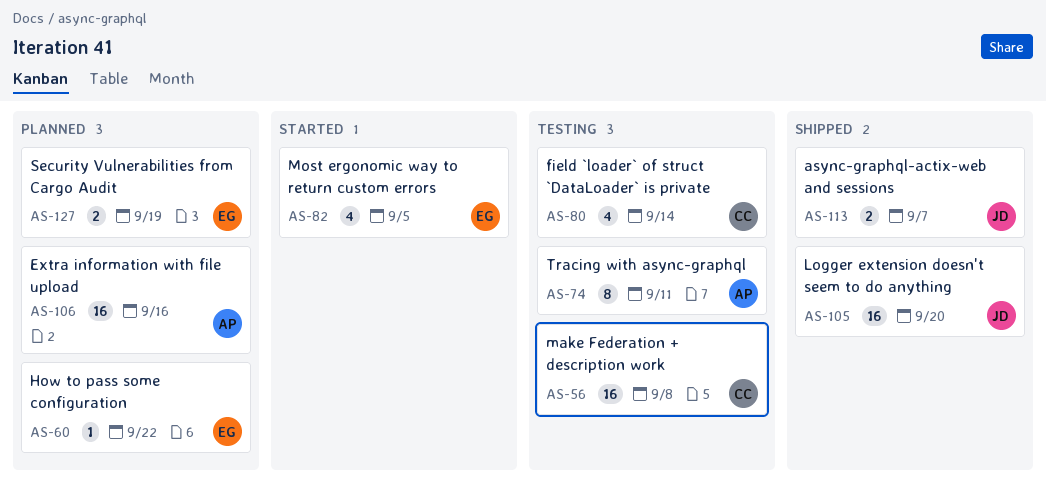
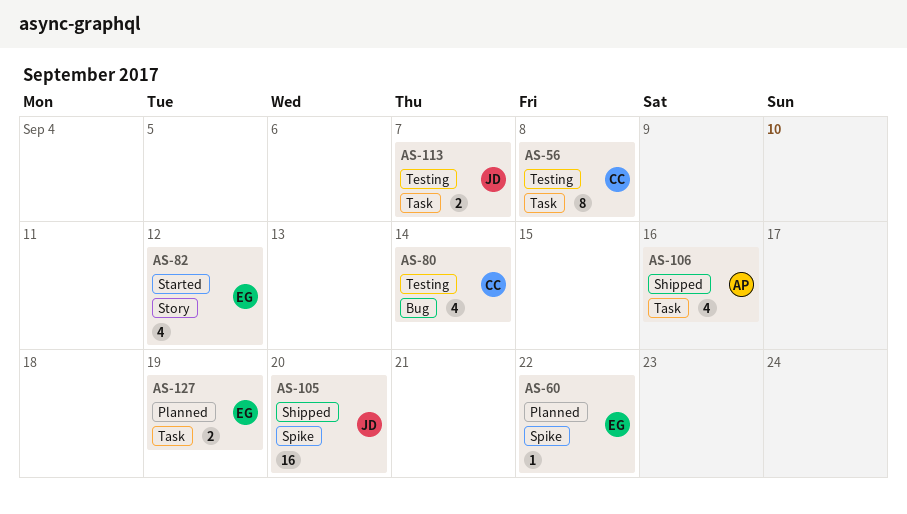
AS-56, estimate: 16 -> 8
AS-74: present -> none
AS-82, due: Sep 5 -> Sep 12
AS-106, status: Planned -> Shipped
AS-106, estimate: 16 -> 4
AS-113, status: Shipped -> Testing

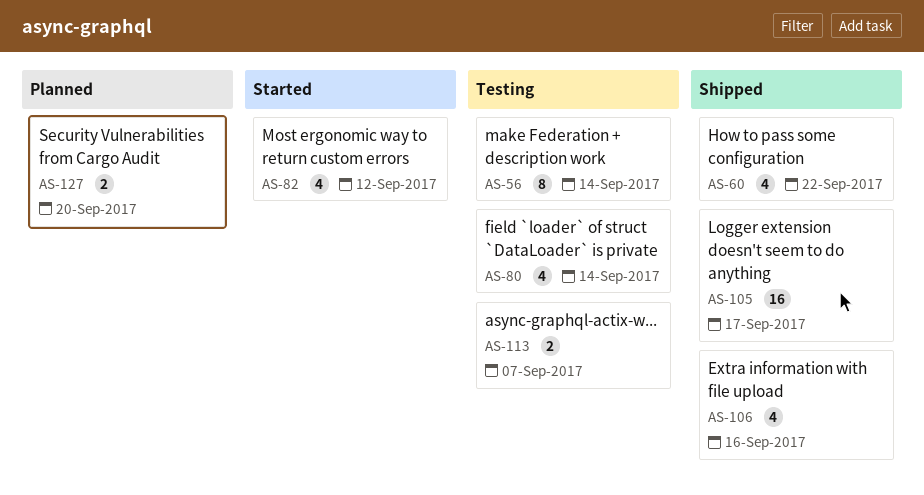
AS-56, due: Sep 8 -> Sep 14
AS-60, status: Planned -> Shipped
AS-60, estimate: 1 -> 4
AS-105, due: Sep 20 -> Sep 17
AS-127, due: Sep 19 -> Sep 20

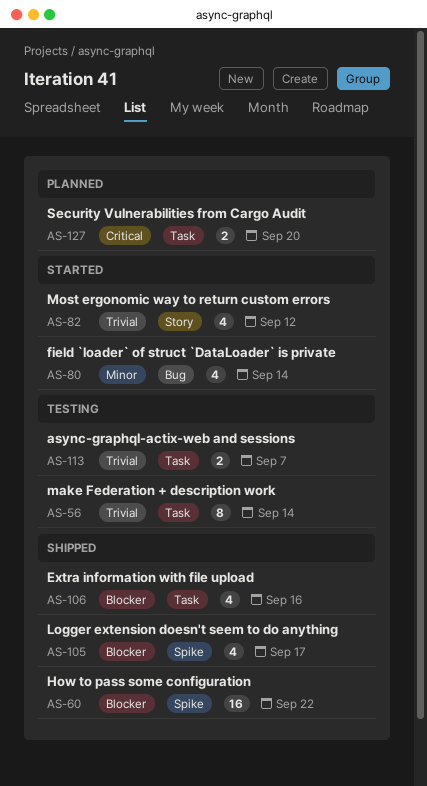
AS-60, estimate: 4 -> 16
AS-80, status: Testing -> Started
AS-105, estimate: 16 -> 4

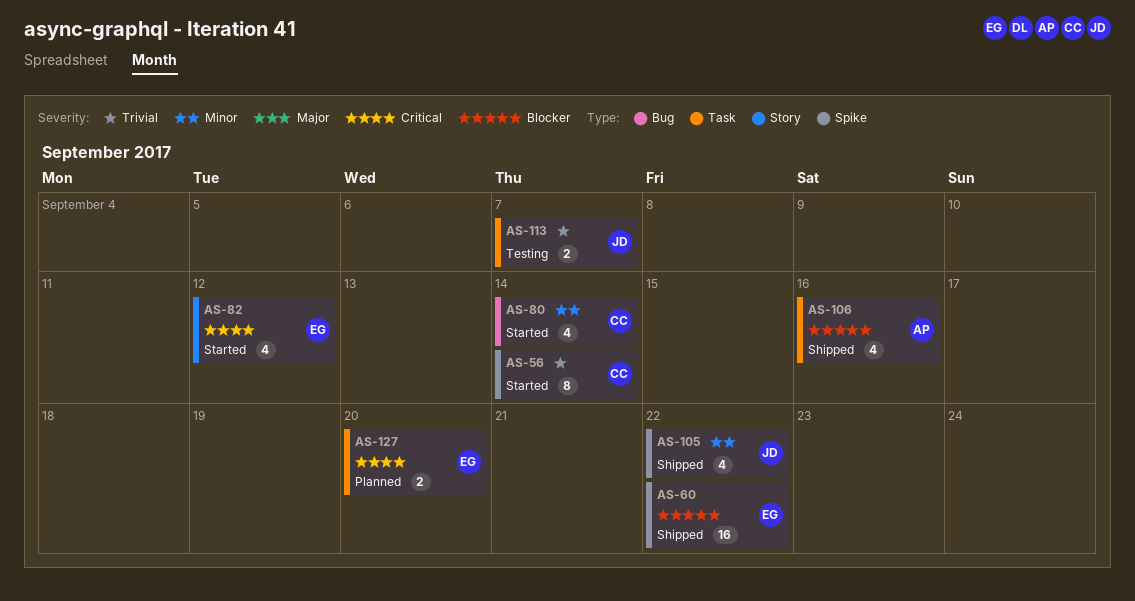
AS-56, status: Testing -> Started
AS-56, label: Task -> Spike
AS-82, priority: Trivial -> Critical
AS-105, priority: Blocker -> Minor
AS-105, due: Sep 17 -> Sep 22

